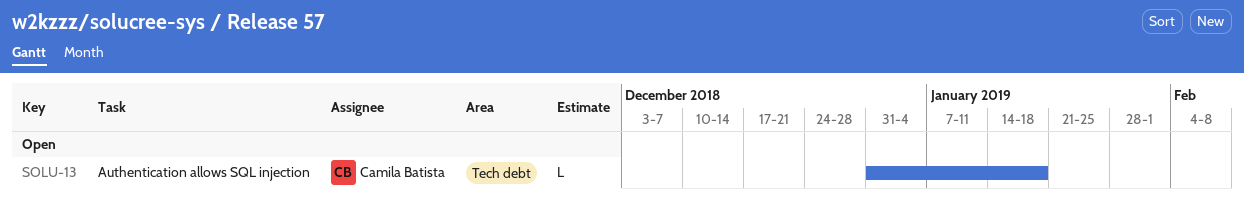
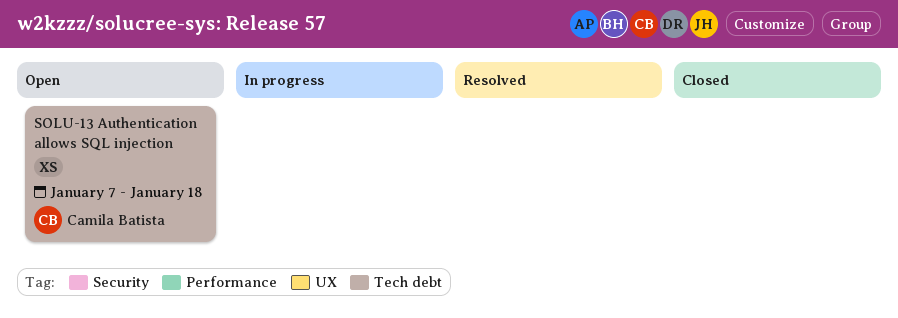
SOLU-13, estimate: L -> XS
SOLU-13, start: Dec 31 -> Jan 7

